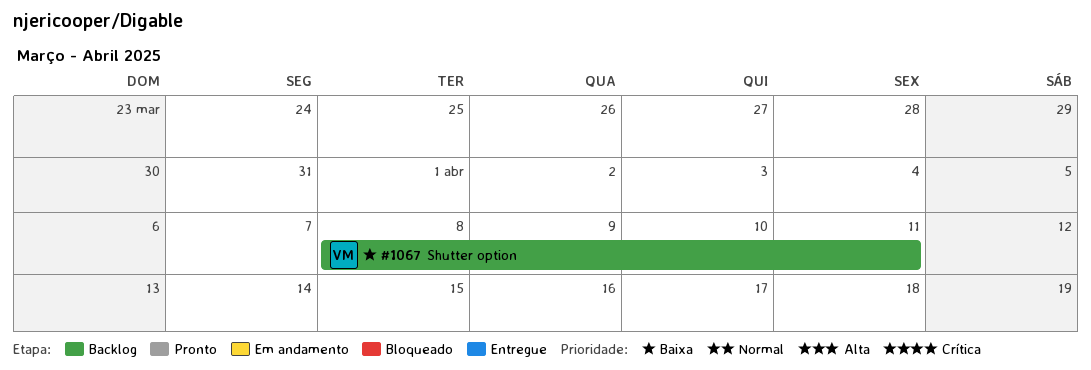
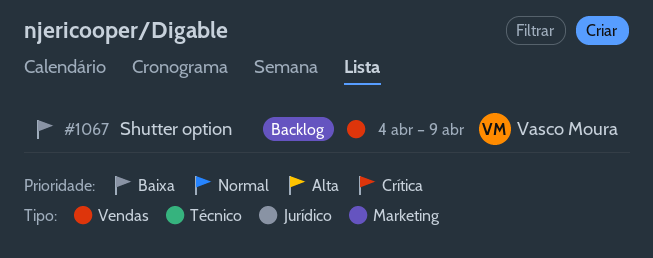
#1067, start: Apr 8 -> Apr 4
#1067, due: Apr 11 -> Apr 9

